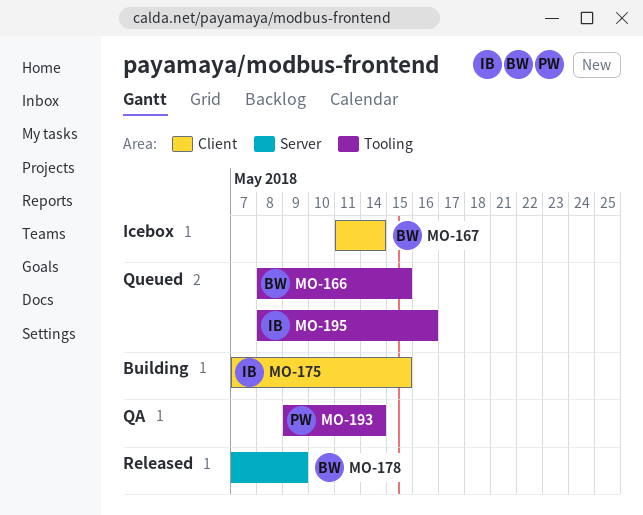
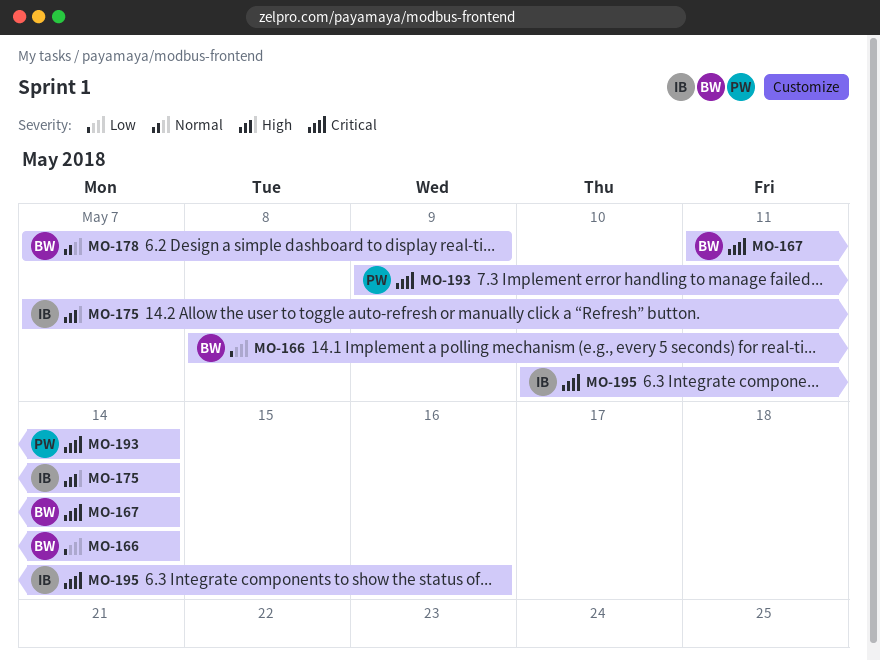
MO-166, due: May 15 -> May 14
MO-175, due: May 15 -> May 14
MO-195, start: May 8 -> May 10

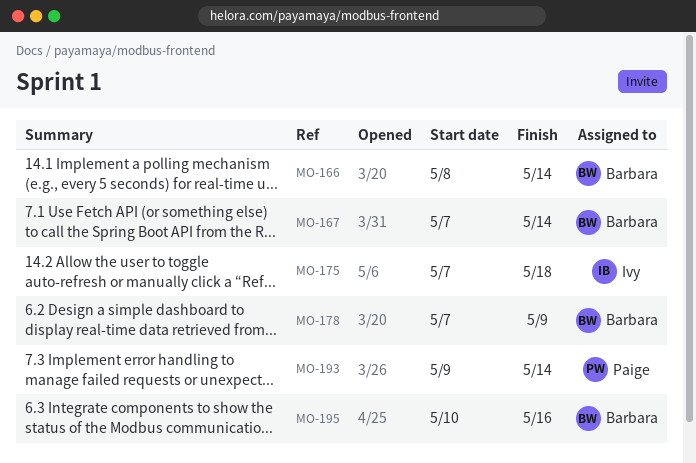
MO-167, start: May 11 -> May 7
MO-175, due: May 14 -> May 18
MO-195, owner: Ivy -> Barbara

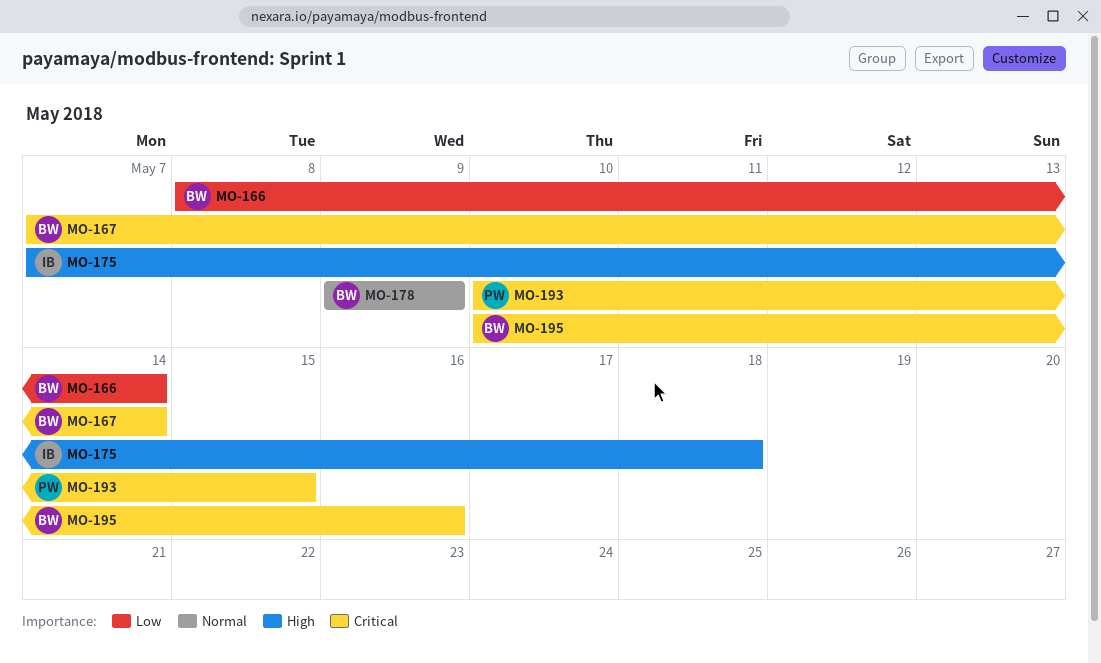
MO-178, start: May 7 -> May 9
MO-193, start: May 9 -> May 10
MO-193, due: May 14 -> May 15

